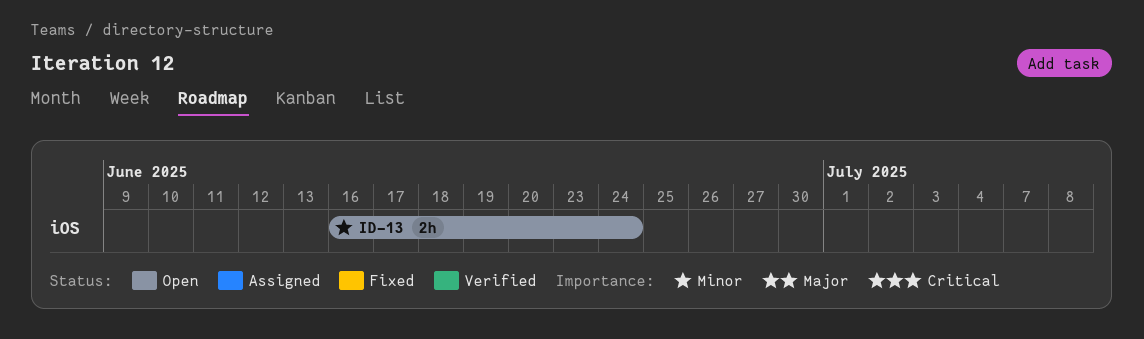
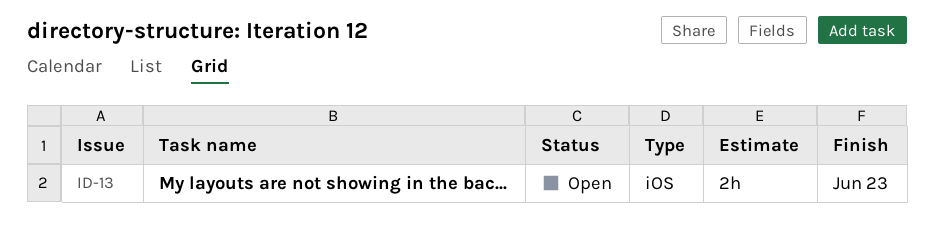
ID-13, due: Jun 24 -> Jun 23

